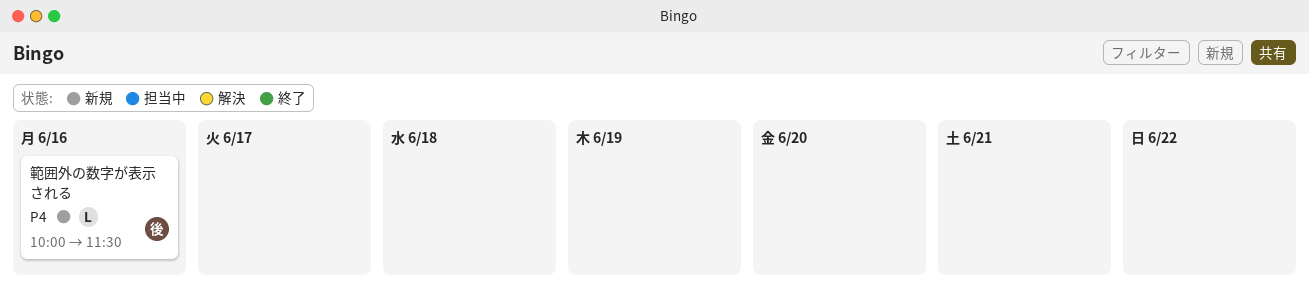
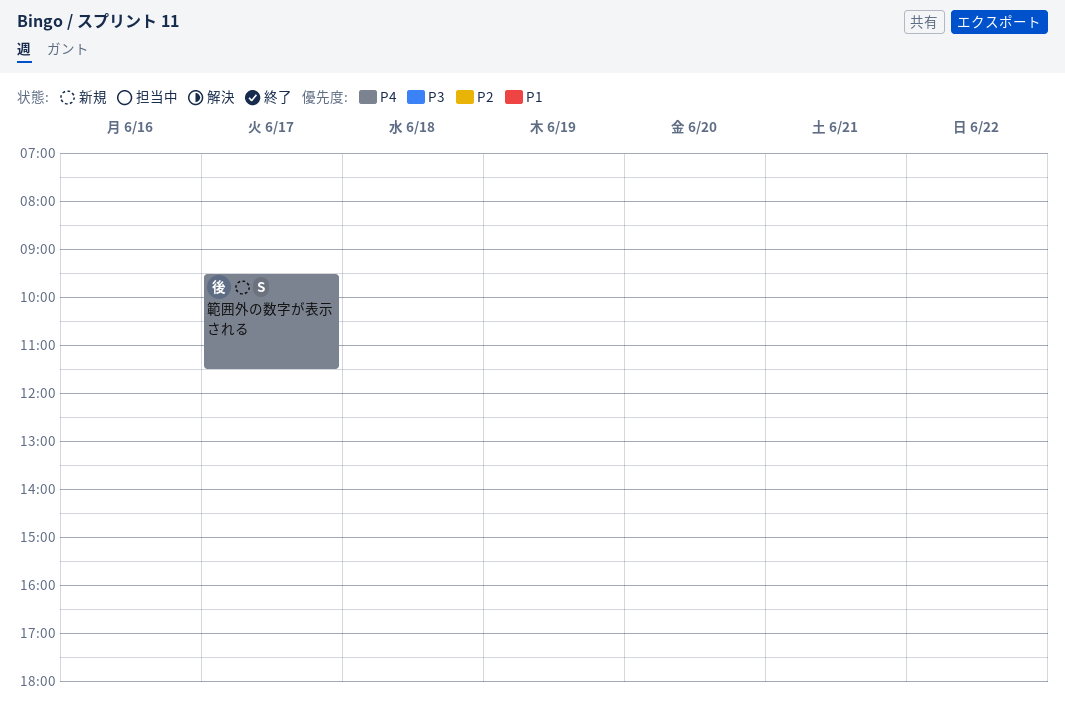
範囲外の数字が表示される, estimate: L -> S
範囲外の数字が表示される, day: Jun 16 -> Jun 17
範囲外の数字が表示される, begins: 10:00 -> 09:30

